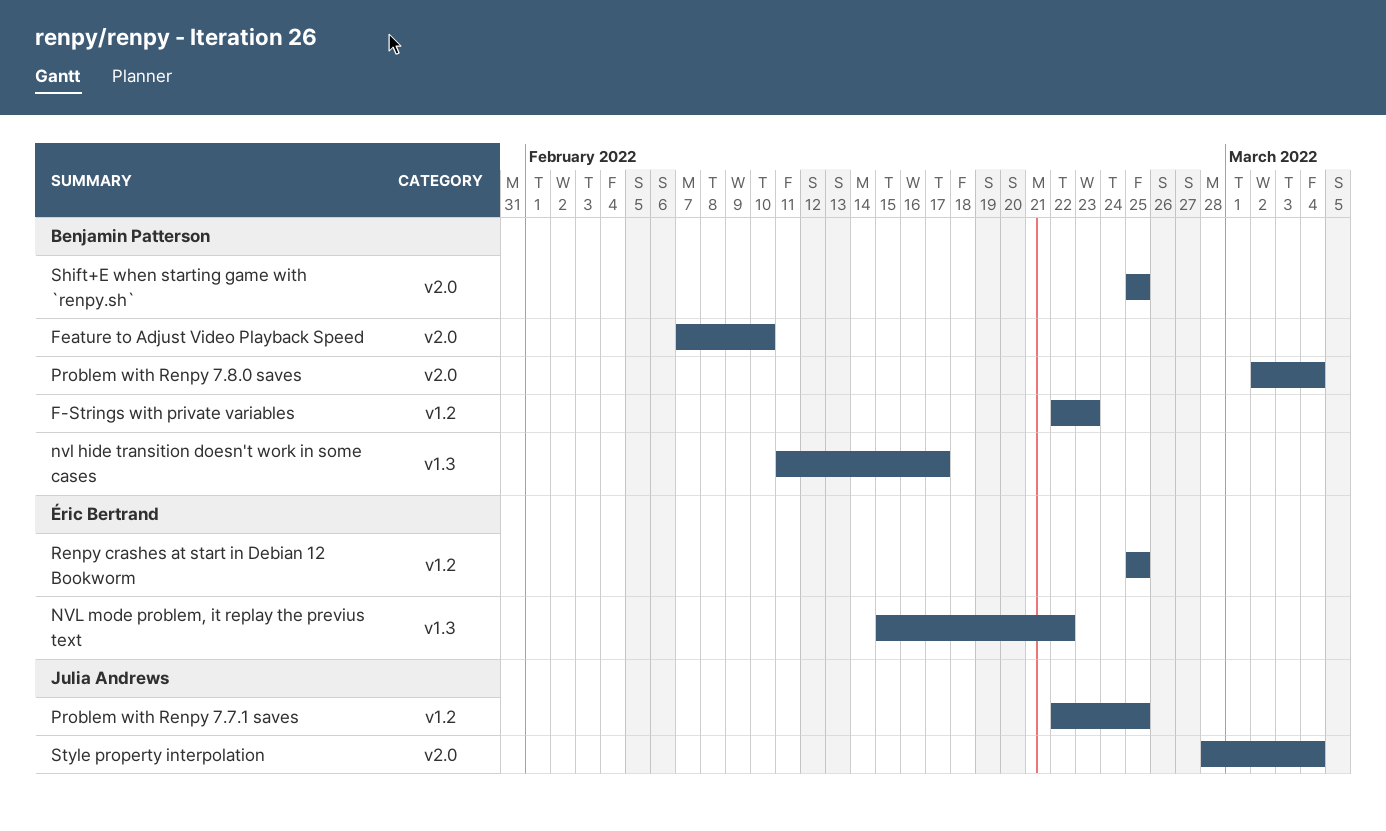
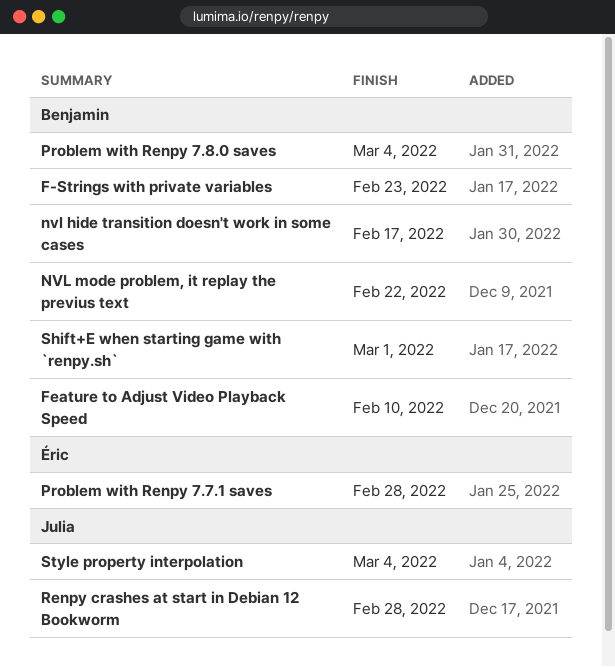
NVL mode problem, it replay the previus text, owner: Éric Bertrand -> Benjamin Patterson
Problem with Renpy 7.7.1 saves, owner: Julia Andrews -> Éric Bertrand
Problem with Renpy 7.7.1 saves, due: Feb 25 -> Feb 28
Renpy crashes at start in Debian 12 Bookworm, owner: Éric Bertrand -> Julia Andrews
Renpy crashes at start in Debian 12 Bookworm, due: Feb 25 -> Feb 28
Shift+E when starting game with `renpy.sh`, due: Feb 25 -> Mar 1

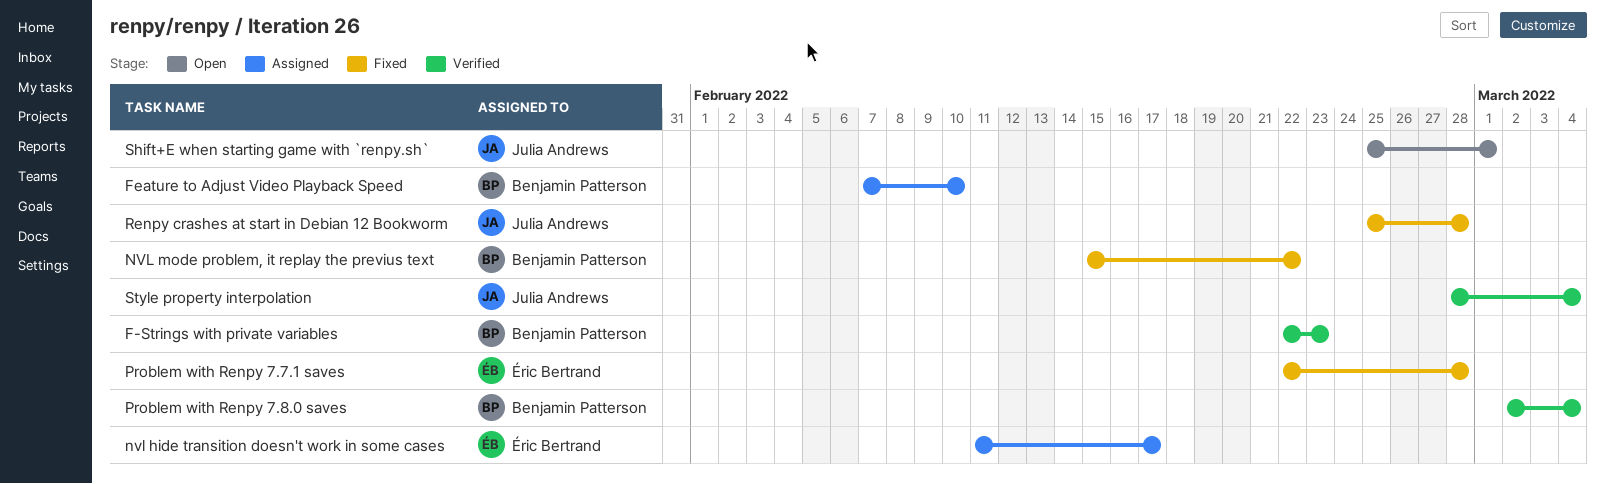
nvl hide transition doesn't work in some cases, owner: Benjamin Patterson -> Éric Bertrand
Shift+E when starting game with `renpy.sh`, owner: Benjamin Patterson -> Julia Andrews

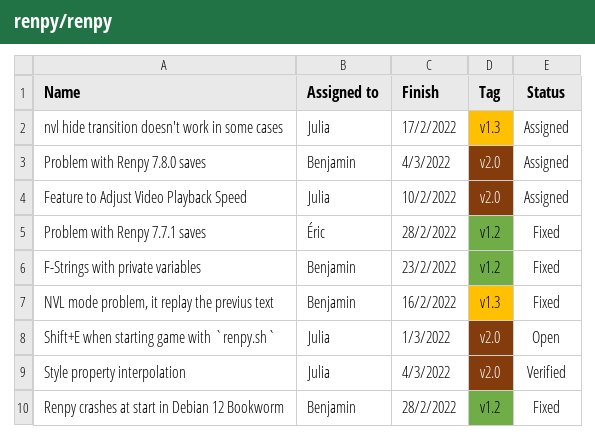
F-Strings with private variables, status: Verified -> Fixed
Feature to Adjust Video Playback Speed, owner: Benjamin Patterson -> Julia Andrews
nvl hide transition doesn't work in some cases, owner: Éric Bertrand -> Julia Andrews
NVL mode problem, it replay the previus text, due: Feb 22 -> Feb 16
Problem with Renpy 7.8.0 saves, status: Verified -> Assigned
Renpy crashes at start in Debian 12 Bookworm, owner: Julia Andrews -> Benjamin Patterson

